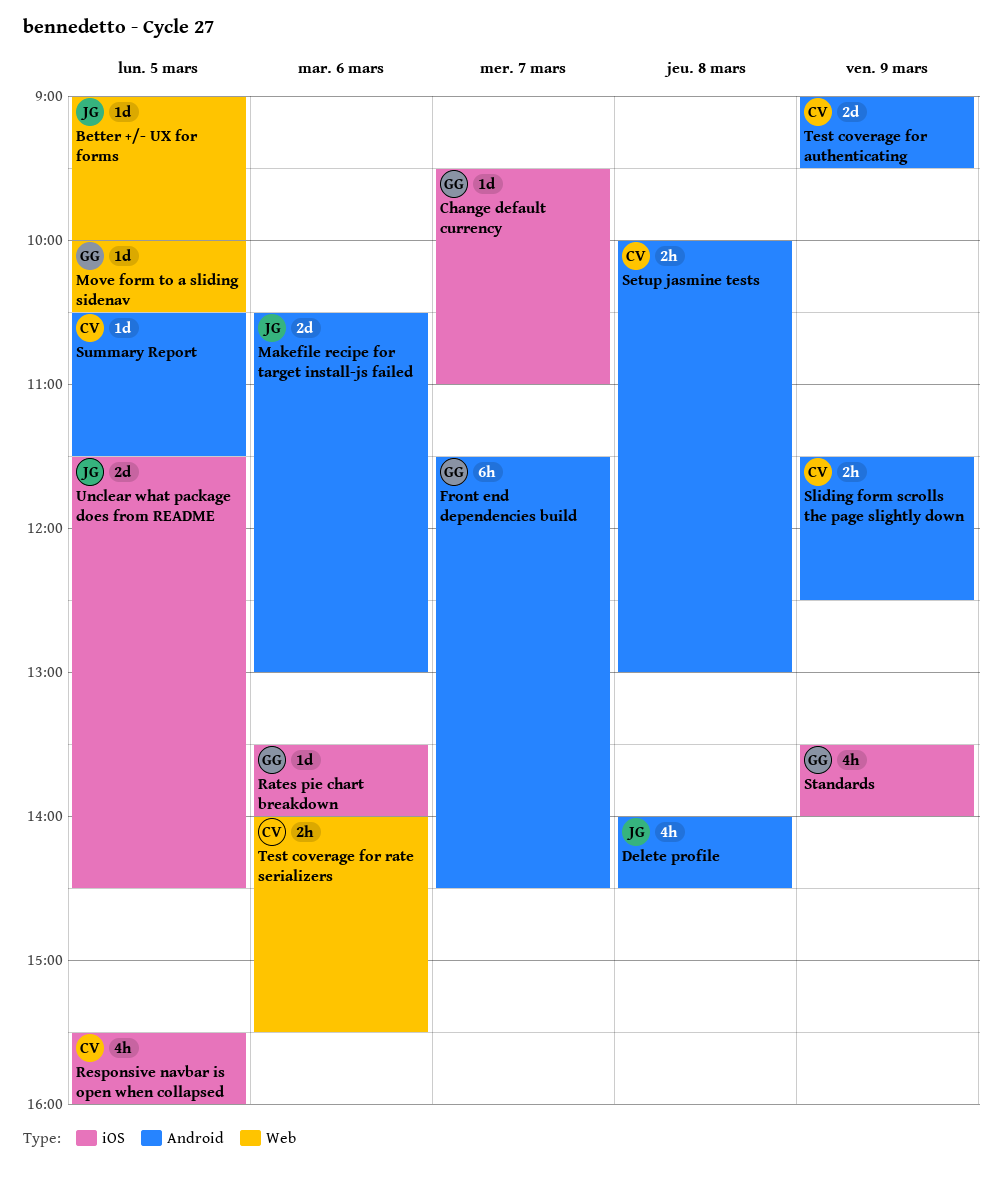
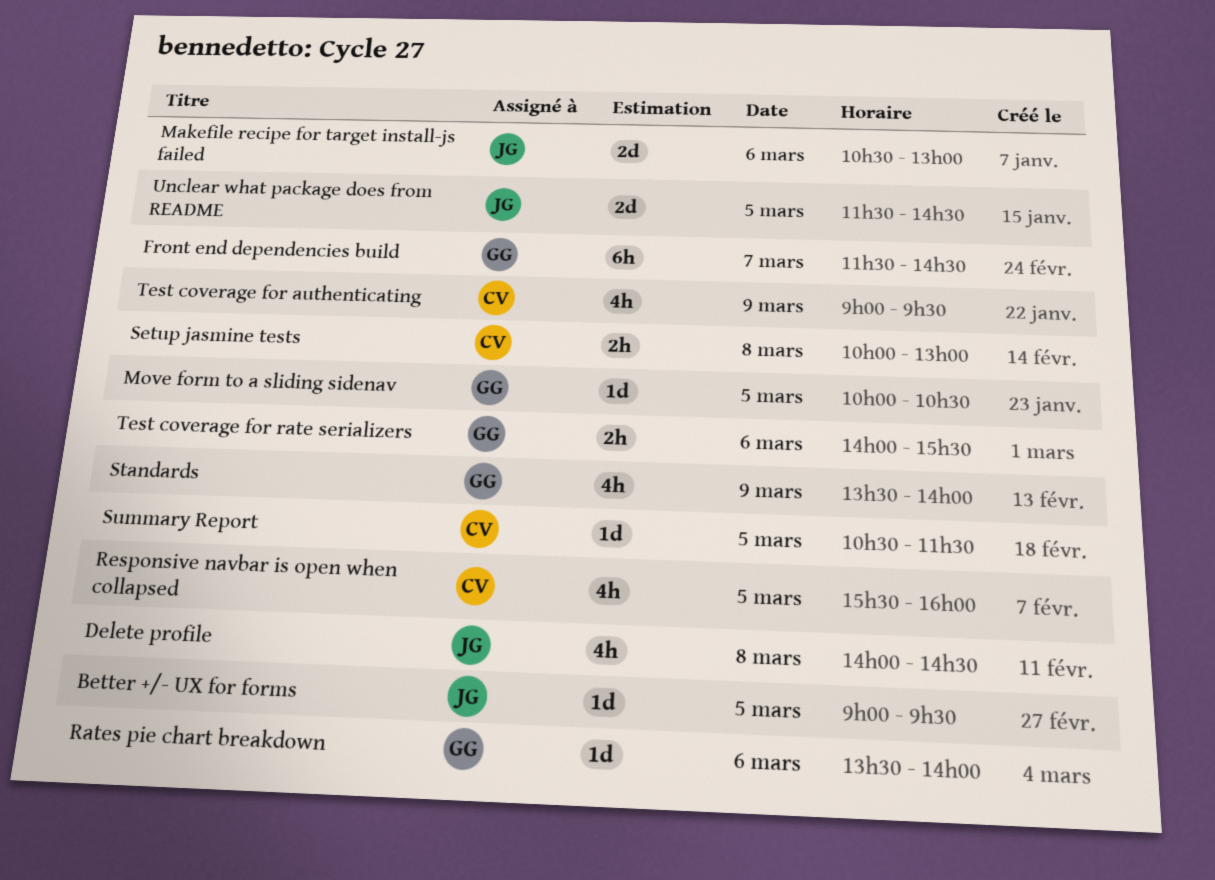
Better +/- UX for forms, ends: 10:00 -> 09:30
Change default currency: present -> none
Sliding form scrolls the page slightly down: present -> none
Test coverage for authenticating, estimate: 2d -> 4h
Test coverage for rate serializers, owner: CV -> GG

